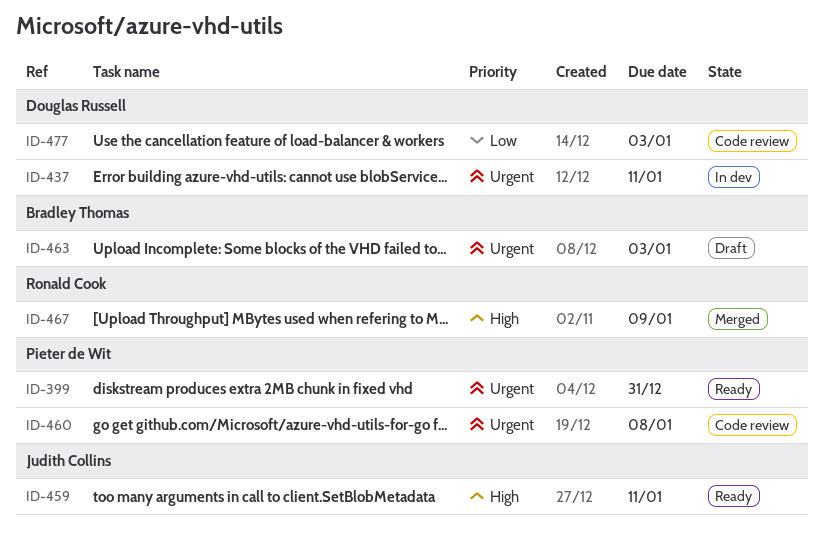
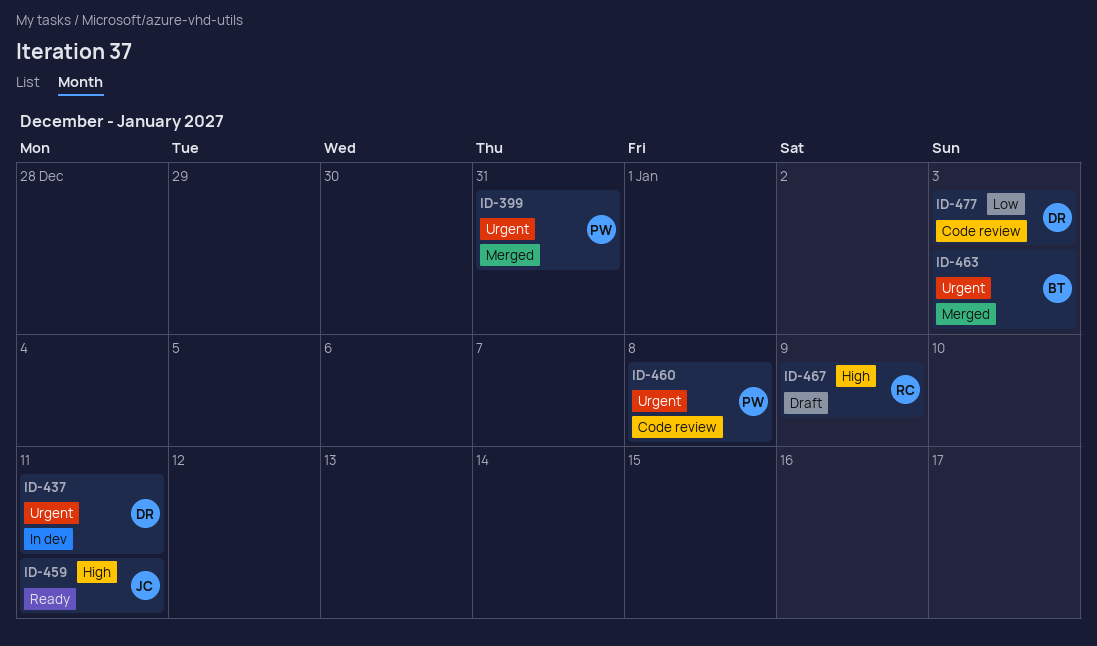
ID-399, status: Ready -> Merged
ID-463, status: Draft -> Merged
ID-467, status: Merged -> Draft

